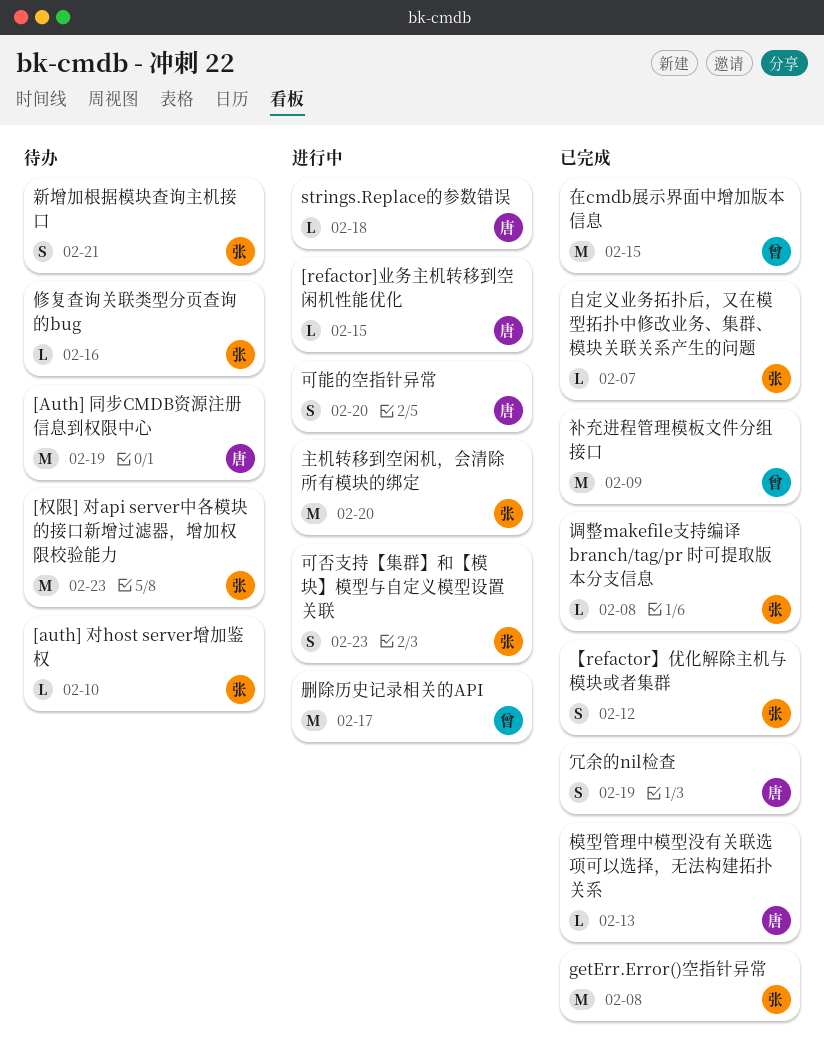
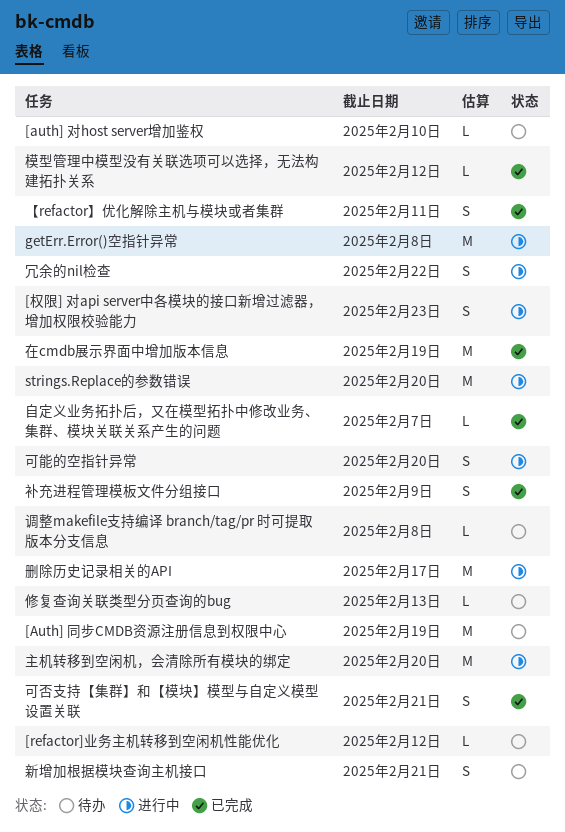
[refactor]业务主机转移到空闲机性能优化, status: 进行中 -> 待办
[refactor]业务主机转移到空闲机性能优化, due: Feb 15 -> Feb 12
[权限] 对api server中各模块的接口新增过滤器，增加权限校验能力, status: 待办 -> 进行中
[权限] 对api server中各模块的接口新增过滤器，增加权限校验能力, estimate: M -> S
getErr.Error()空指针异常, status: 已完成 -> 进行中
strings.Replace的参数错误, estimate: L -> M
strings.Replace的参数错误, due: Feb 18 -> Feb 20
【refactor】优化解除主机与模块或者集群, due: Feb 12 -> Feb 11
修复查询关联类型分页查询的bug, due: Feb 16 -> Feb 13
冗余的nil检查, status: 已完成 -> 进行中
冗余的nil检查, due: Feb 19 -> Feb 22
可否支持【集群】和【模块】模型与自定义模型设置关联, status: 进行中 -> 已完成
可否支持【集群】和【模块】模型与自定义模型设置关联, due: Feb 23 -> Feb 21
在cmdb展示界面中增加版本信息, due: Feb 15 -> Feb 19
模型管理中模型没有关联选项可以选择，无法构建拓扑关系, due: Feb 13 -> Feb 12
补充进程管理模板文件分组接口, estimate: M -> S
调整makefile支持编译 branch/tag/pr 时可提取版本分支信息, status: 已完成 -> 待办

